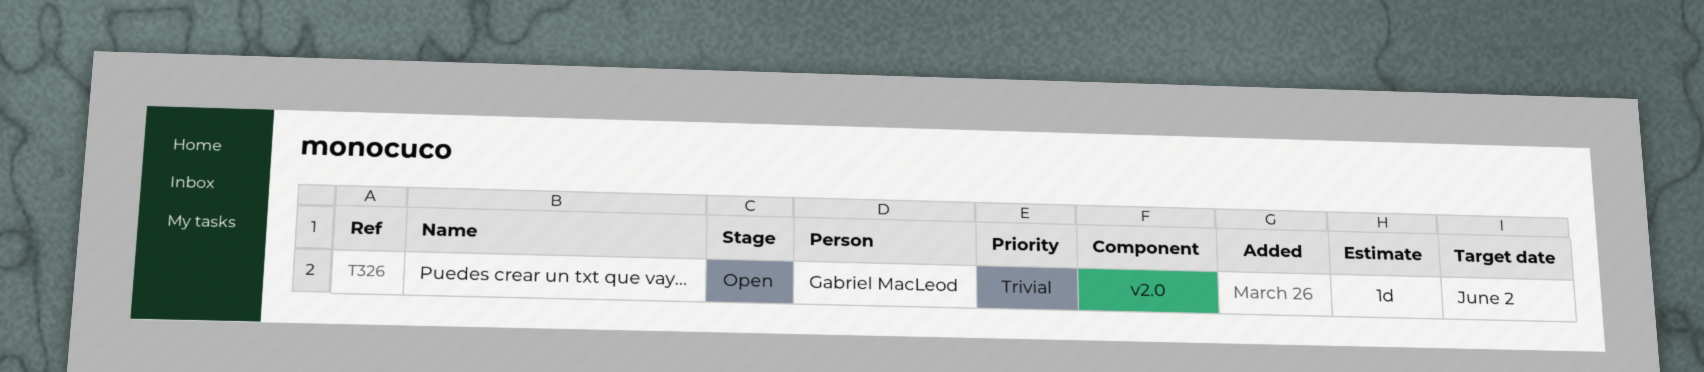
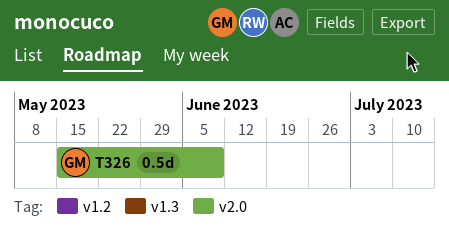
T326, estimate: 1d -> 0.5d
T326, due: Jun 2 -> Jun 9

